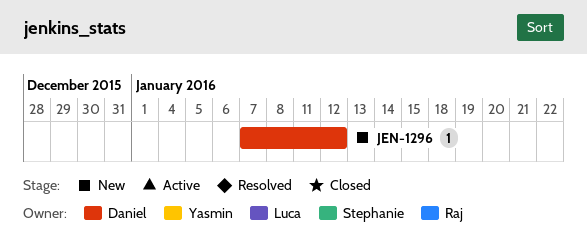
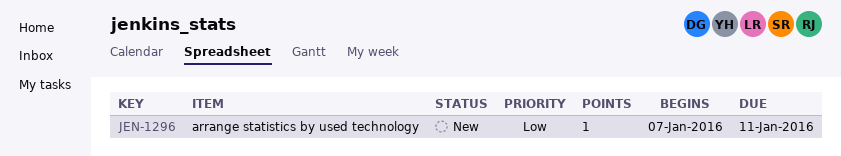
JEN-1296, due: Jan 12 -> Jan 11

